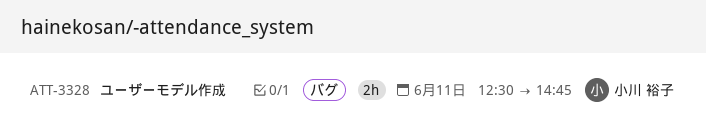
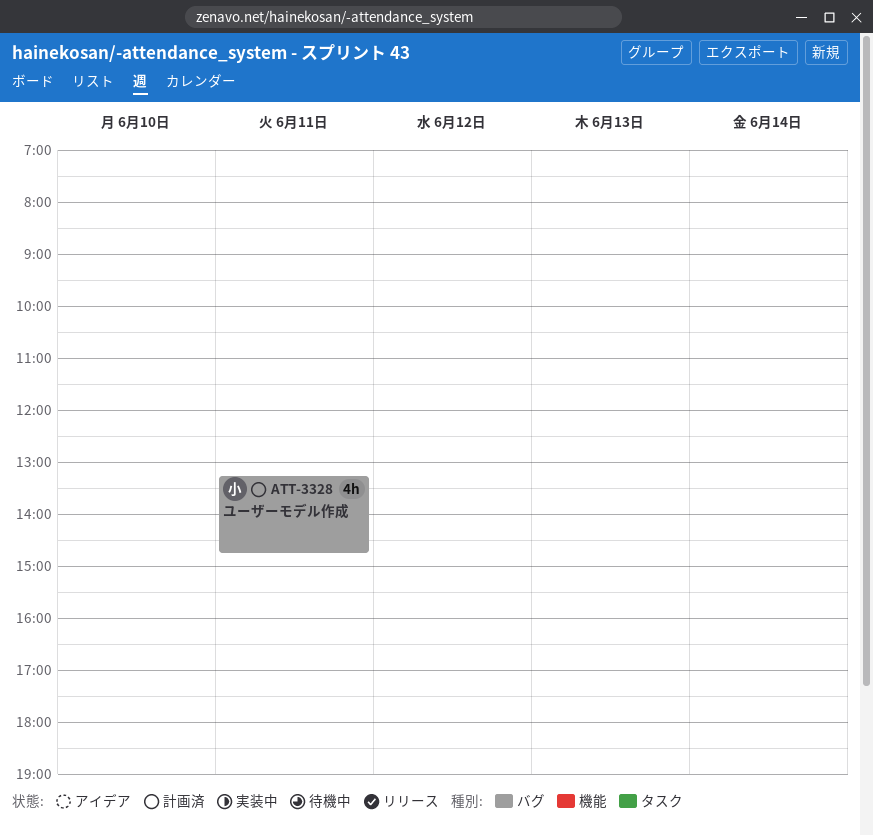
ATT-3328, estimate: 2h -> 4h
ATT-3328, begins: 12:30 -> 13:15

